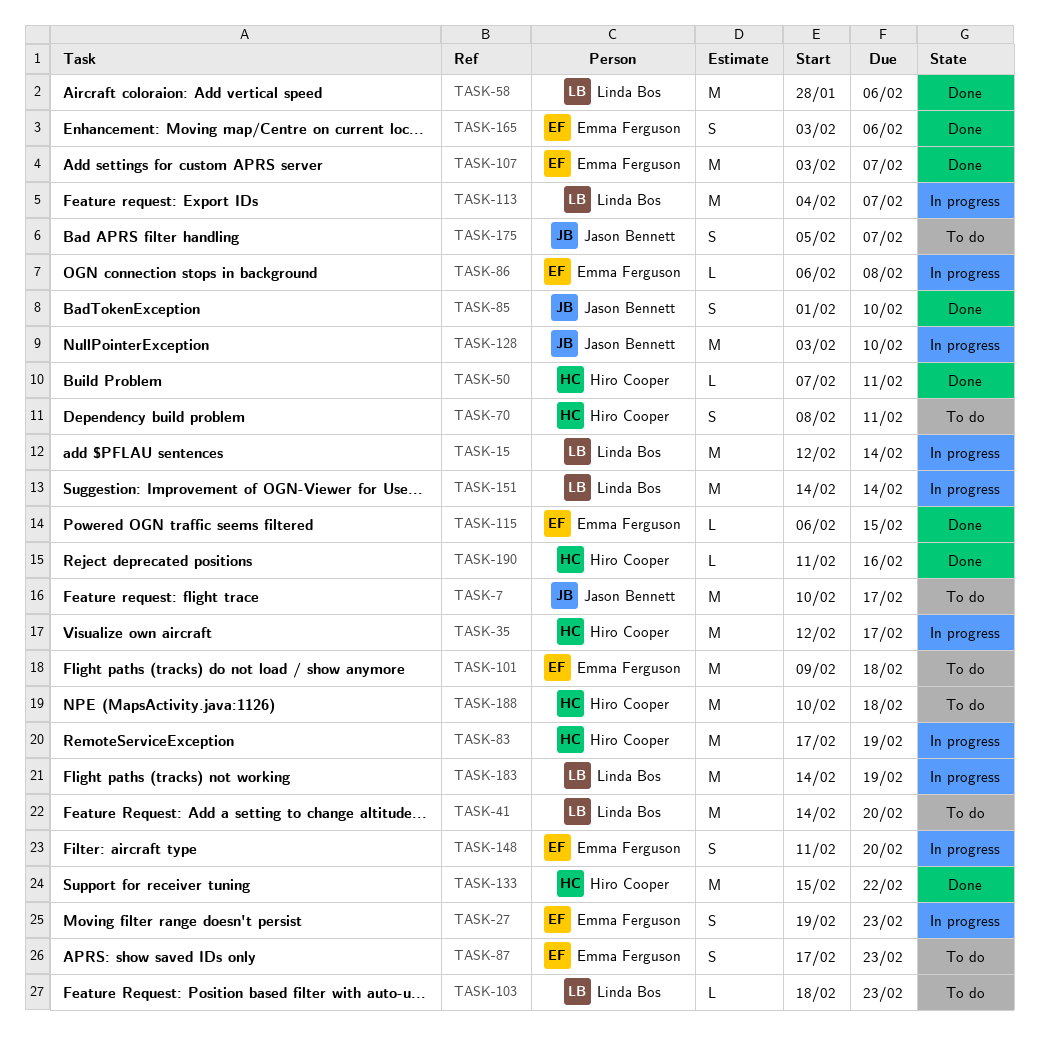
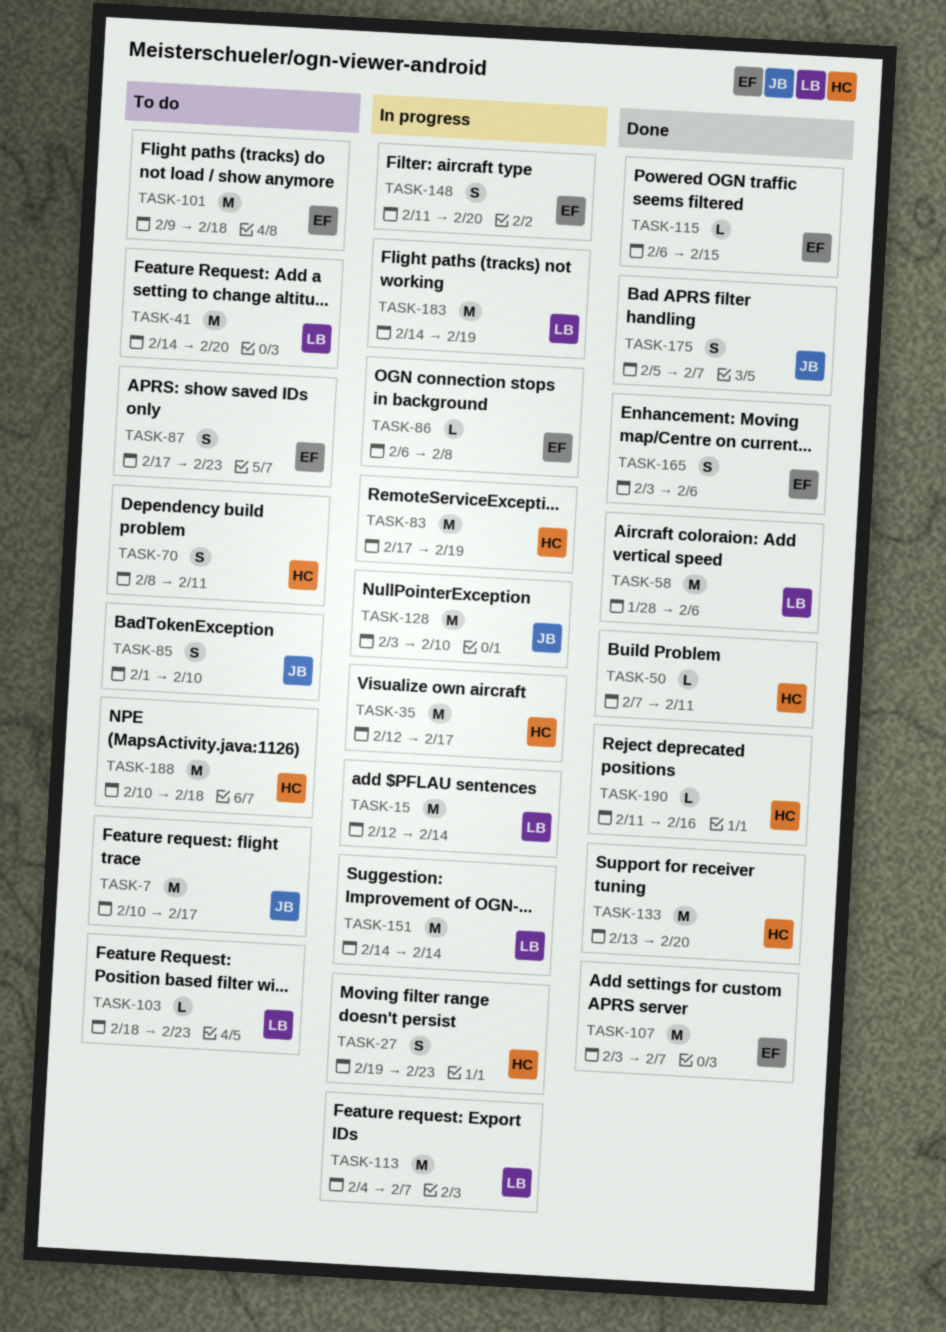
TASK-27, owner: Emma Ferguson -> Hiro Cooper
TASK-85, status: Done -> To do
TASK-133, start: Feb 15 -> Feb 13
TASK-133, due: Feb 22 -> Feb 20
TASK-175, status: To do -> Done

